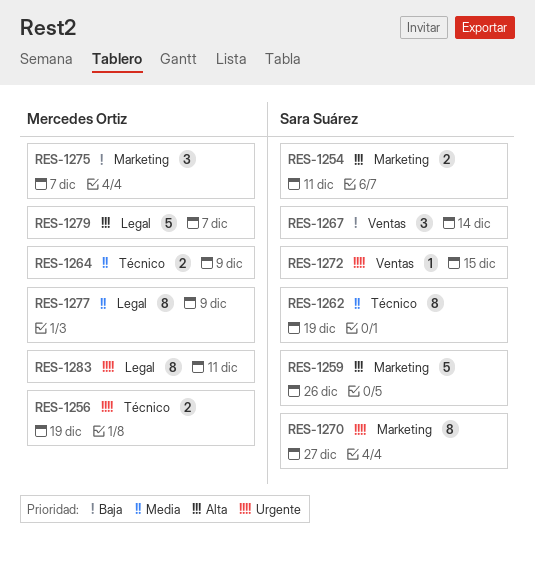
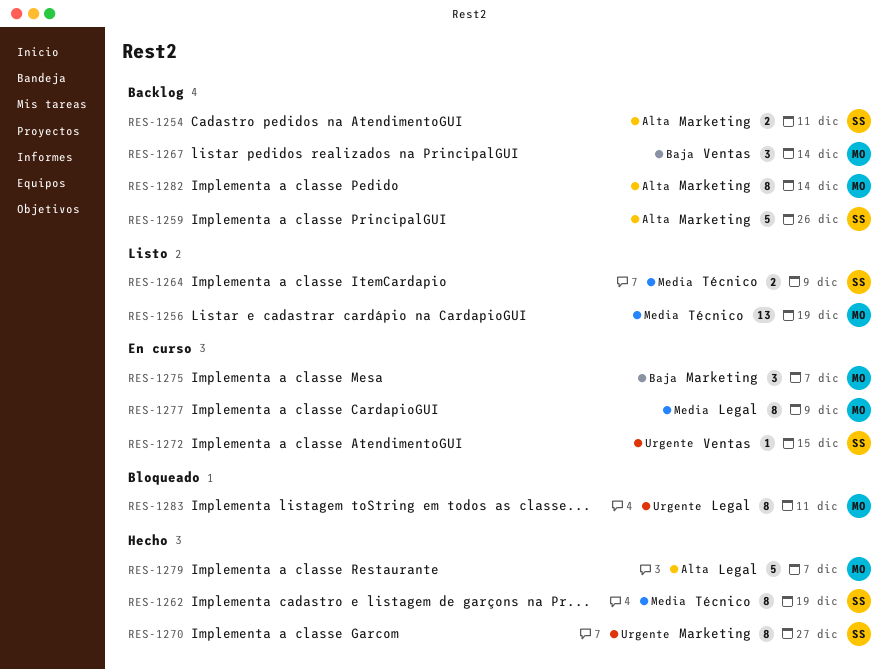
RES-1256, priority: Urgente -> Media
RES-1256, estimate: 2 -> 13
RES-1264, owner: Mercedes Ortiz -> Sara Suárez
RES-1267, owner: Sara Suárez -> Mercedes Ortiz
RES-1282: none -> present

